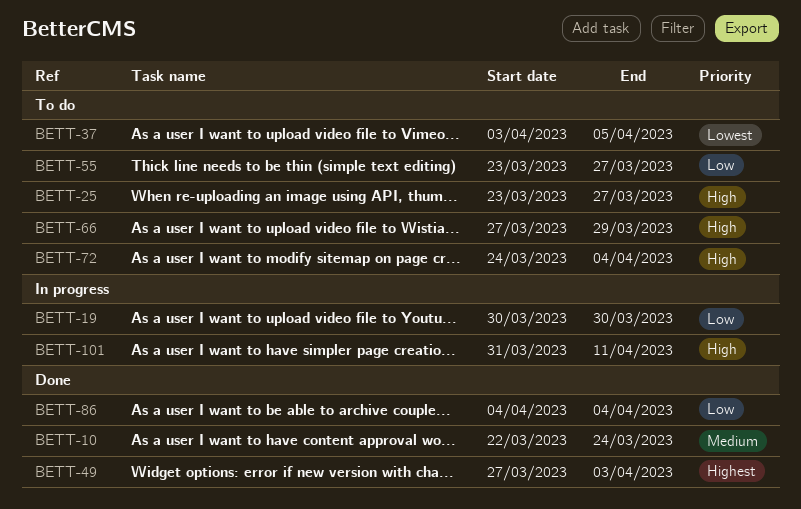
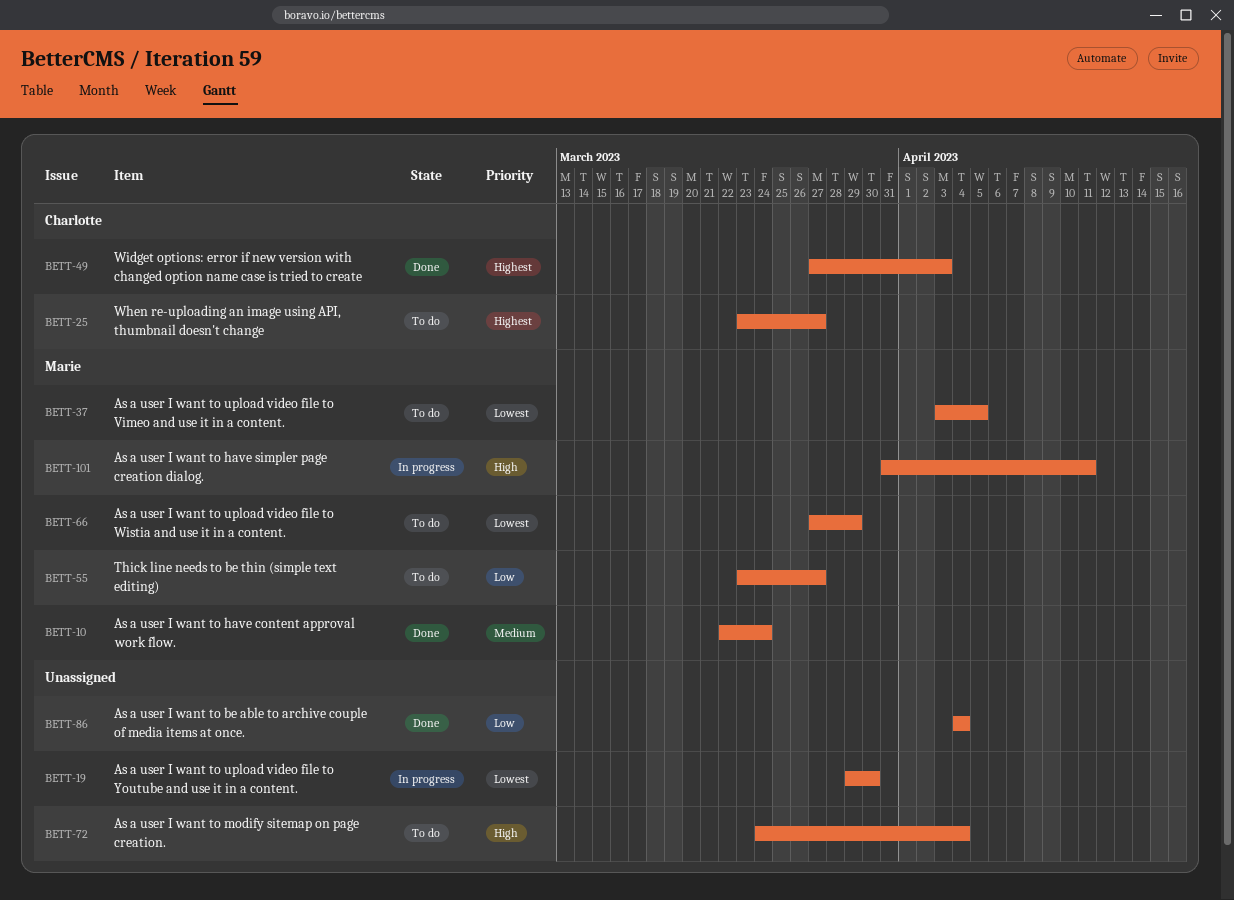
BETT-19, priority: Low -> Lowest
BETT-19, start: Mar 30 -> Mar 29
BETT-25, priority: High -> Highest
BETT-66, priority: High -> Lowest

